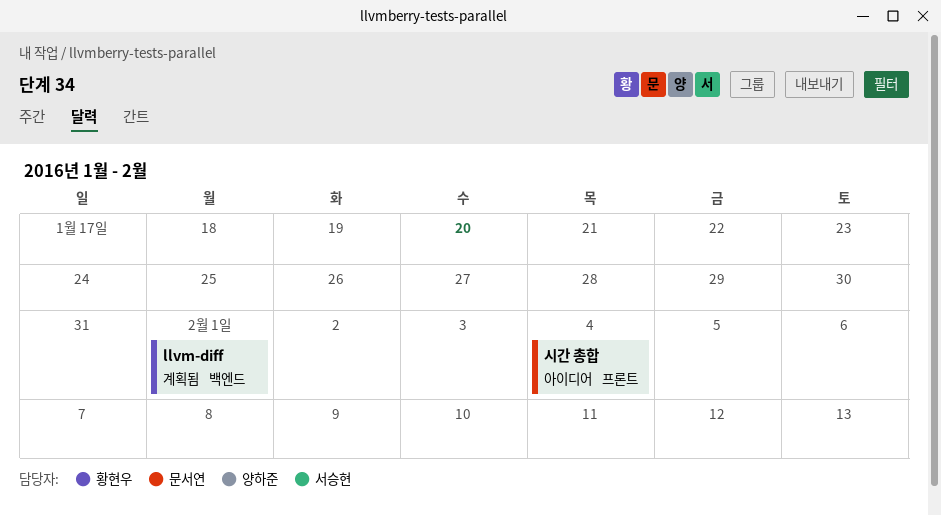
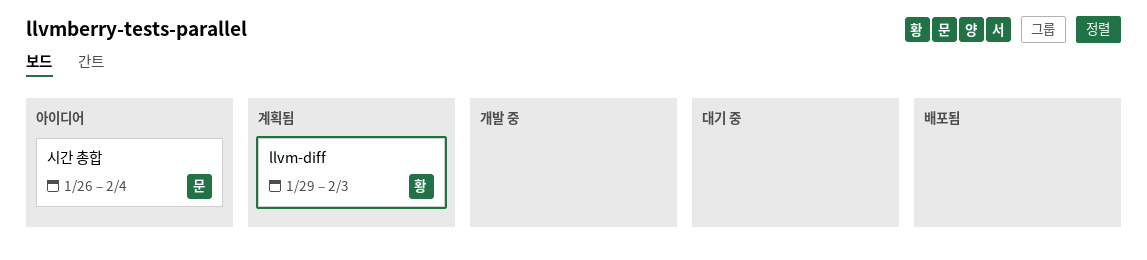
llvm-diff, due: Feb 1 -> Feb 3

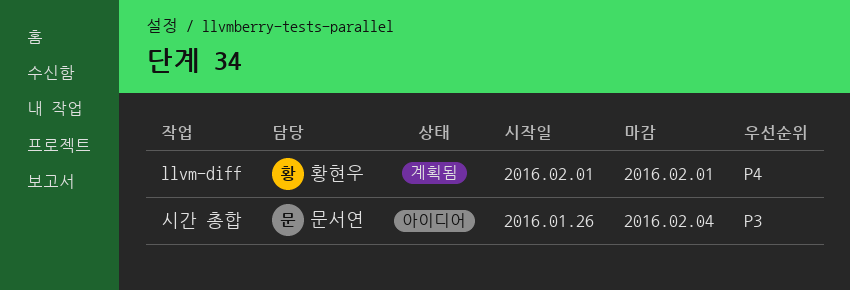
llvm-diff, start: Jan 29 -> Feb 1
llvm-diff, due: Feb 3 -> Feb 1

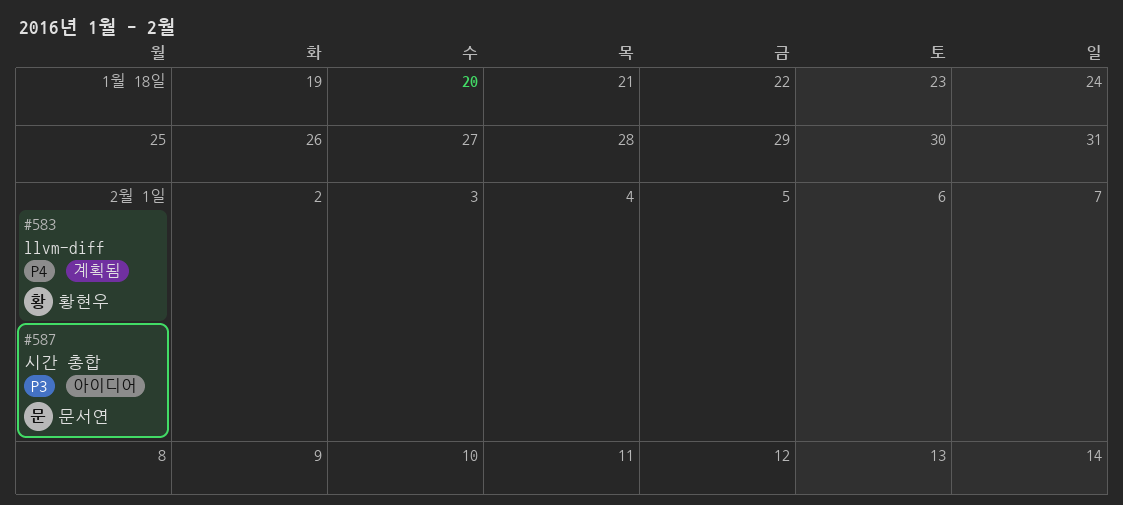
시간 총합, due: Feb 4 -> Feb 1

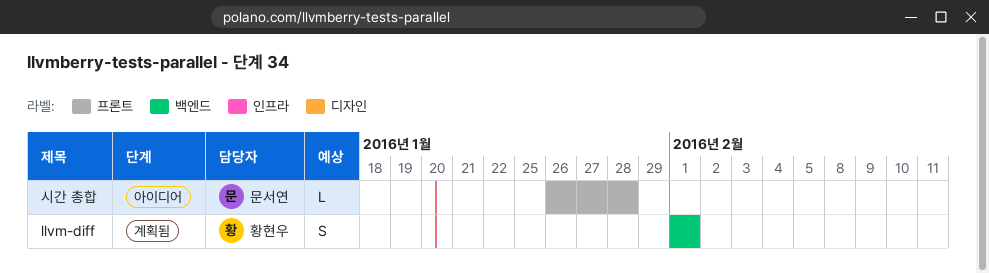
시간 총합, due: Feb 1 -> Jan 28

